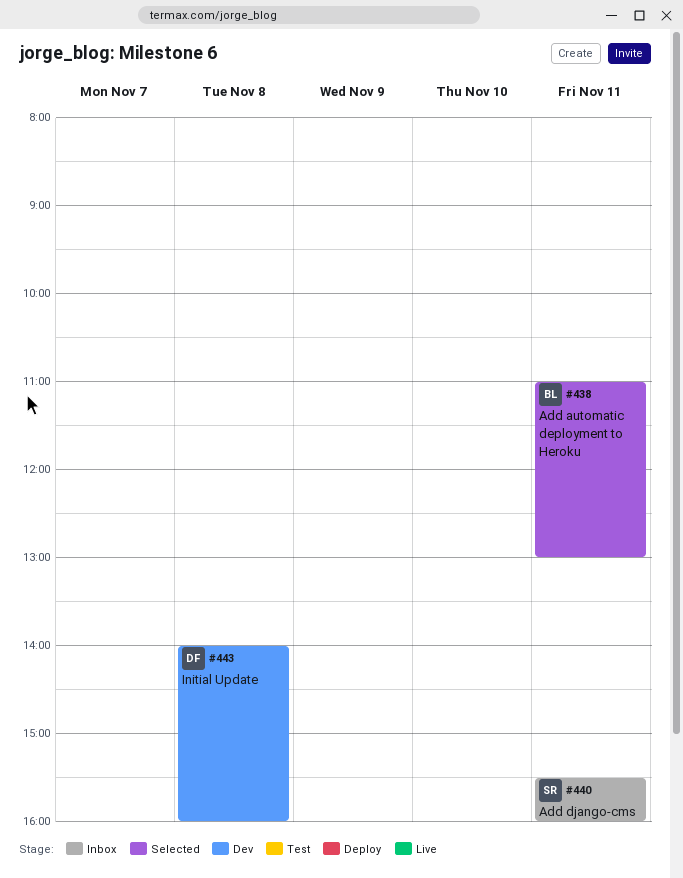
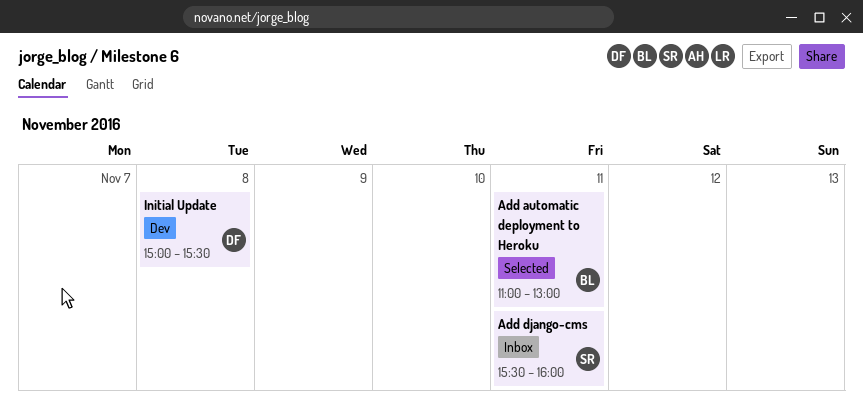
Initial Update, begins: 14:00 -> 15:00
Initial Update, ends: 16:00 -> 15:30

